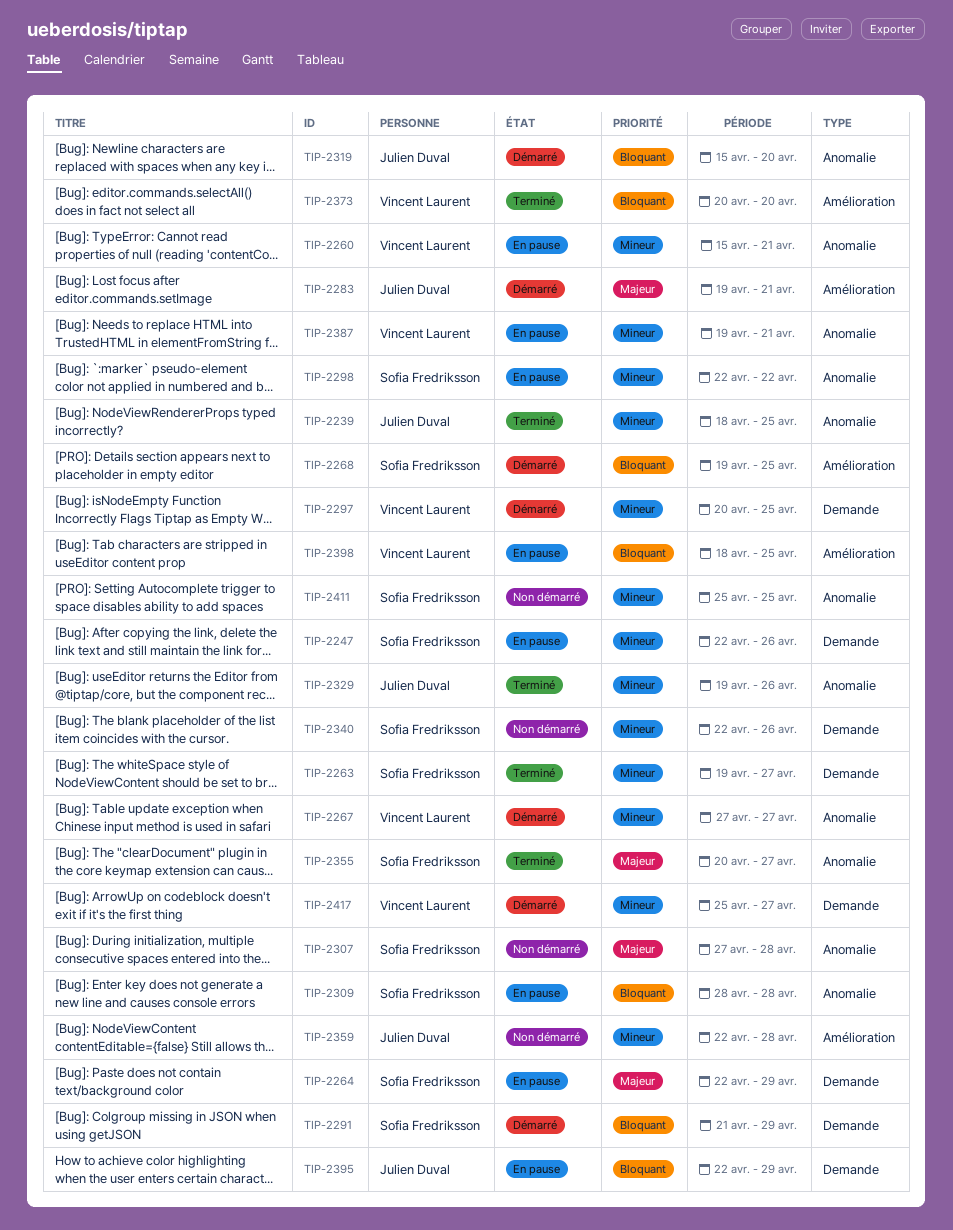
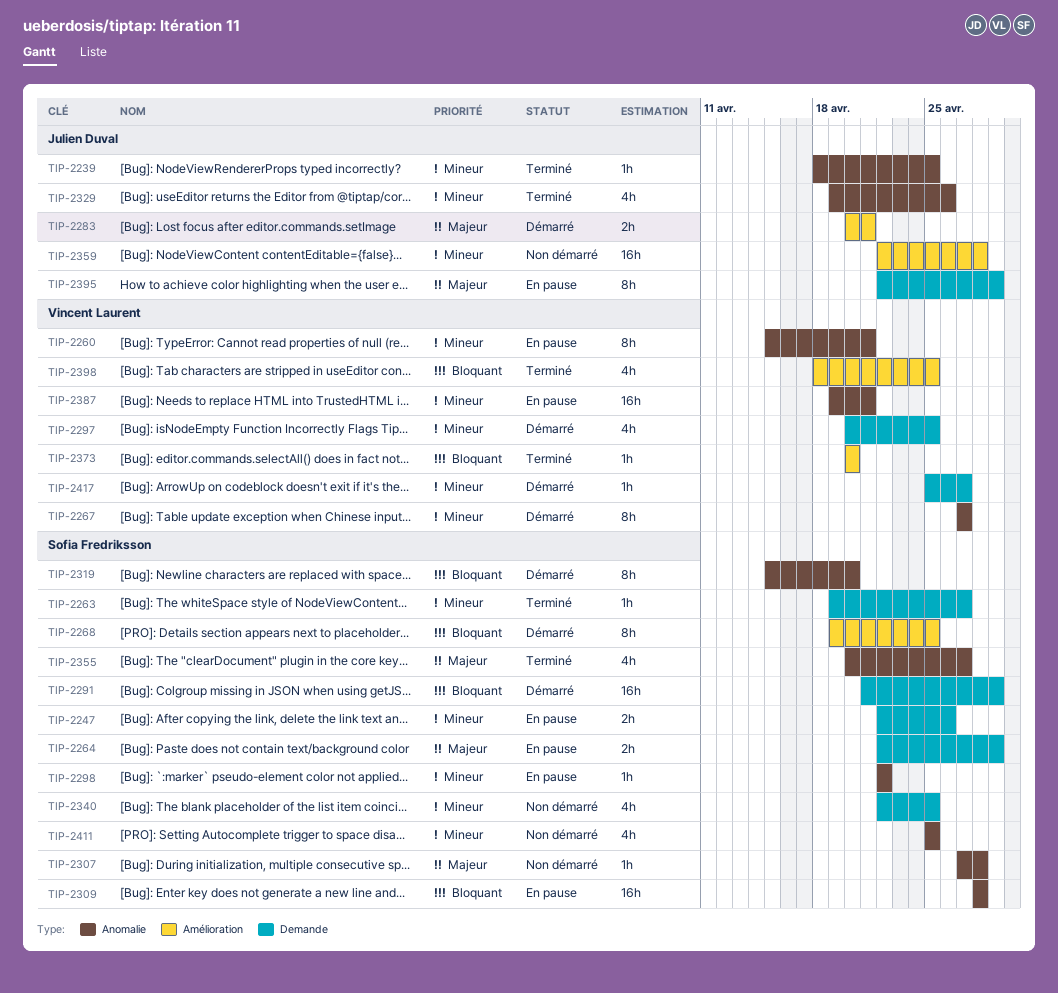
TIP-2283, start: Apr 19 -> Apr 20
TIP-2319, owner: Julien Duval -> Sofia Fredriksson
TIP-2340, due: Apr 26 -> Apr 25
TIP-2395, priority: Bloquant -> Majeur
TIP-2398, status: En pause -> Terminé

